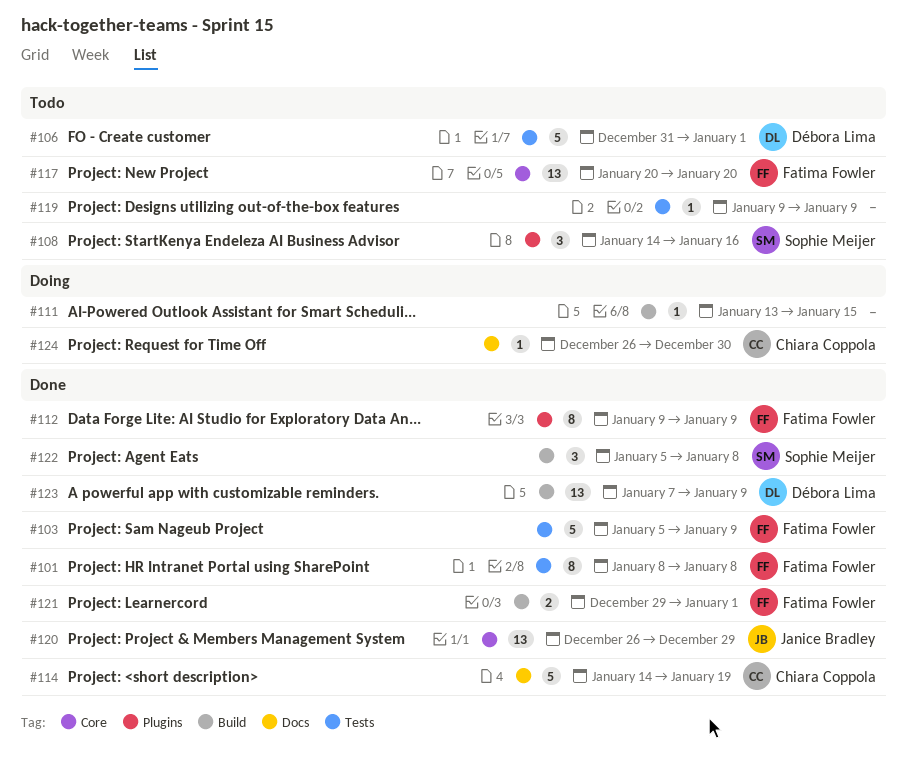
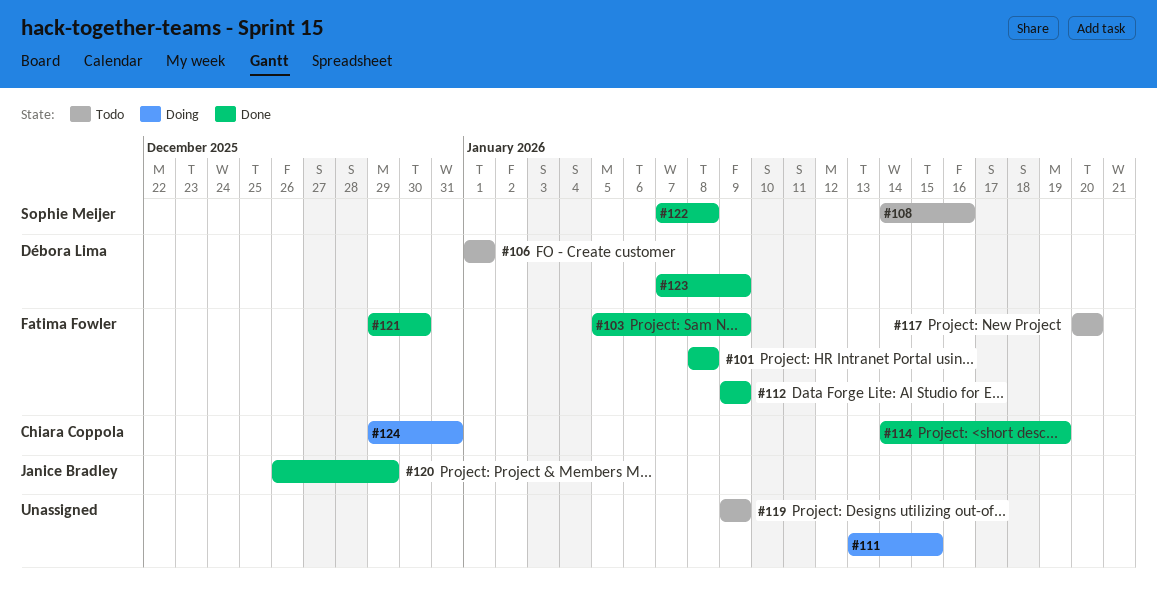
#106, start: Dec 31 -> Jan 1
#121, due: Jan 1 -> Dec 30
#122, start: Jan 5 -> Jan 7
#124, start: Dec 26 -> Dec 29
#124, due: Dec 30 -> Dec 31

